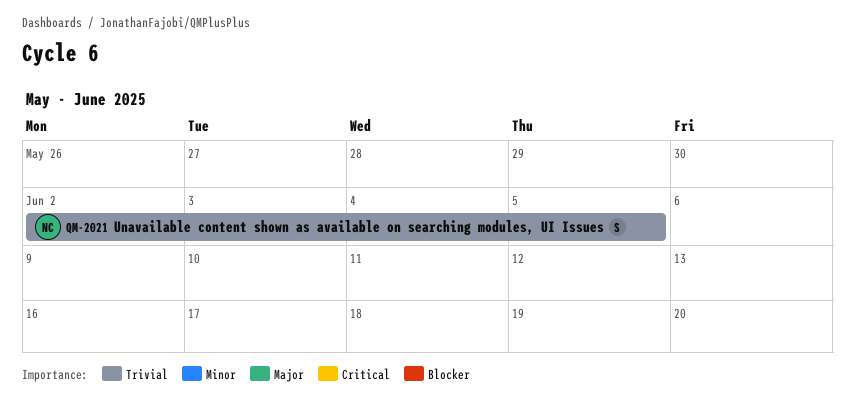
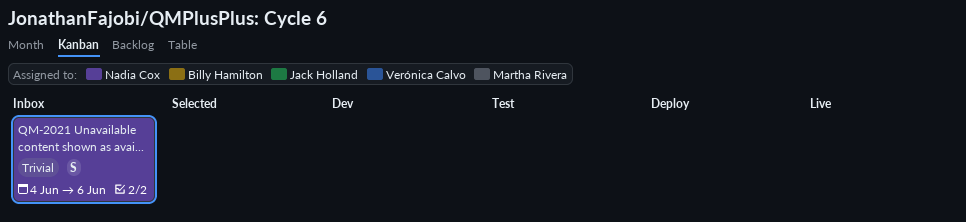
QM-2021, start: Jun 2 -> Jun 4
QM-2021, due: Jun 5 -> Jun 6

